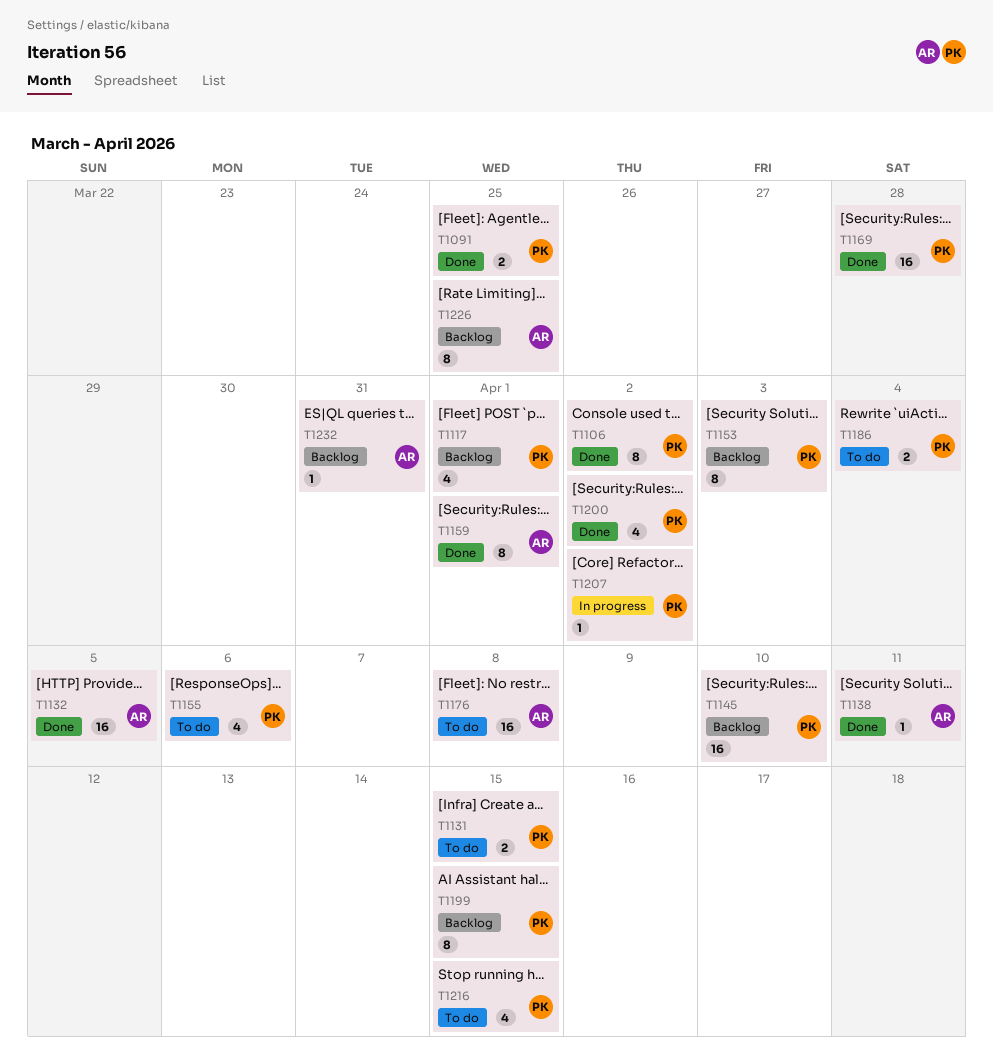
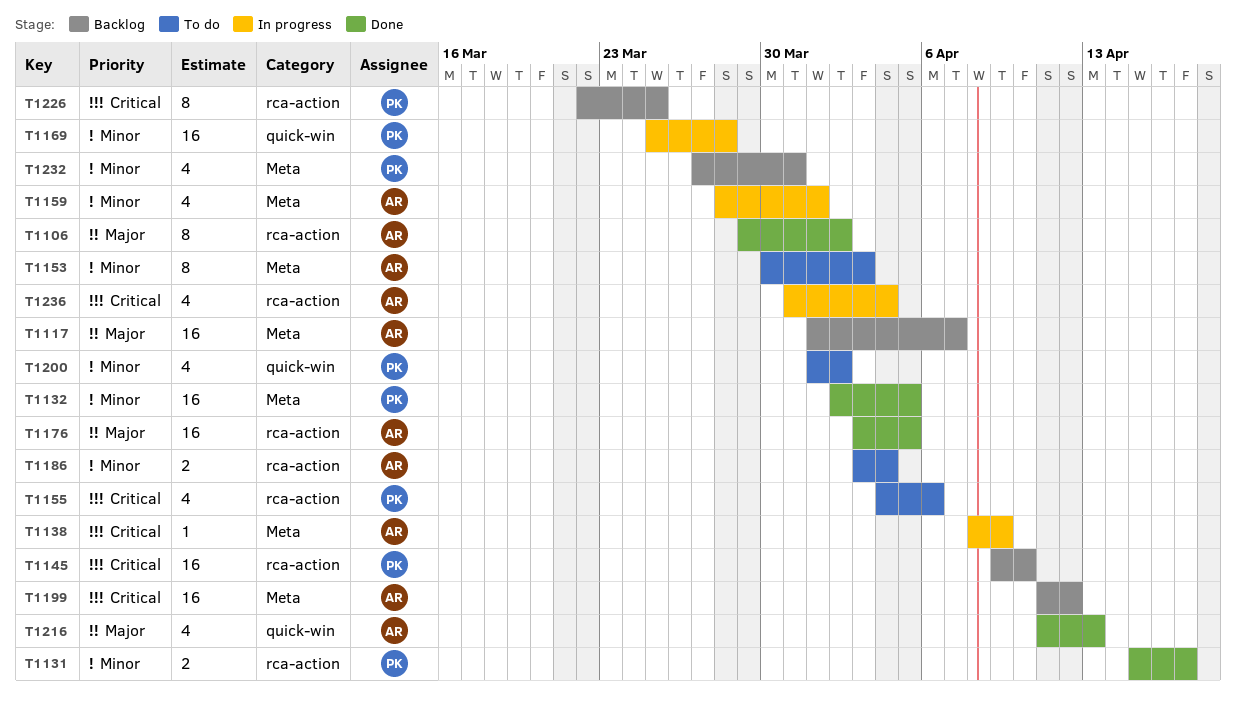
T1091: present -> none
T1106, owner: PK -> AR
T1117, owner: PK -> AR
T1117, estimate: 4 -> 16
T1117, due: Apr 1 -> Apr 7
T1131, status: To do -> Done
T1131, due: Apr 15 -> Apr 17
T1132, owner: AR -> PK
T1138, status: Done -> In progress
T1138, due: Apr 11 -> Apr 9
T1153, status: Backlog -> To do
T1153, owner: PK -> AR
T1159, status: Done -> In progress
T1159, estimate: 8 -> 4
T1169, status: Done -> In progress
T1176, status: To do -> Done
T1176, due: Apr 8 -> Apr 5
T1186, owner: PK -> AR
T1199, owner: PK -> AR
T1199, estimate: 8 -> 16
T1199, due: Apr 15 -> Apr 12
T1200, status: Done -> To do
T1207: present -> none
T1216, status: To do -> Done
T1216, owner: PK -> AR
T1216, due: Apr 15 -> Apr 13
T1226, owner: AR -> PK
T1232, owner: AR -> PK
T1232, estimate: 1 -> 4
T1236: none -> present

